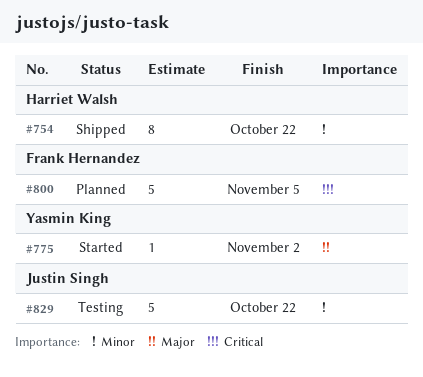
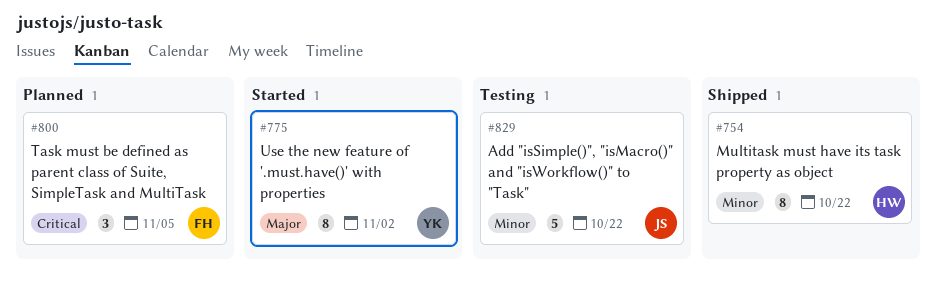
#775, estimate: 1 -> 8
#800, estimate: 5 -> 3

